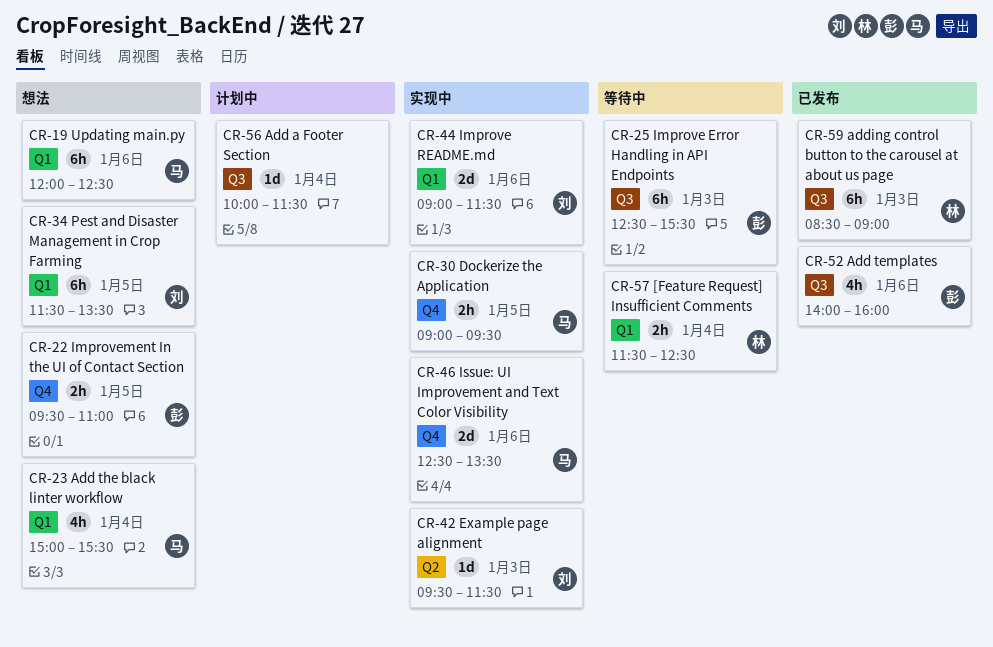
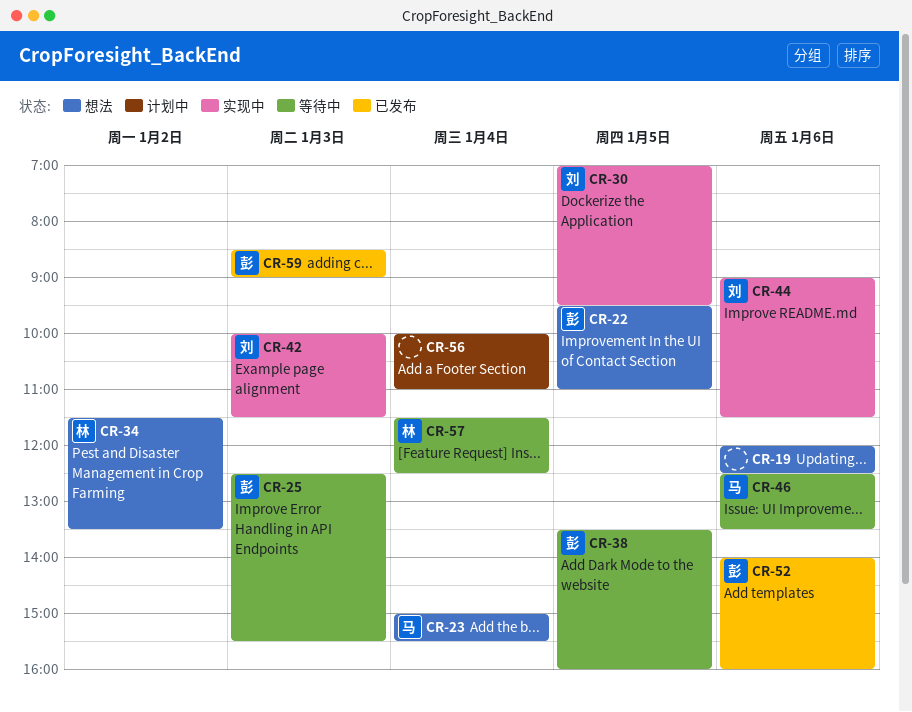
CR-19, owner: 马 -> none
CR-30, owner: 马 -> 刘
CR-30, begins: 09:00 -> 07:00
CR-34, owner: 刘 -> 林
CR-34, day: Jan 5 -> Jan 2
CR-38: none -> present
CR-42, begins: 09:30 -> 10:00
CR-46, status: 实现中 -> 等待中
CR-56, ends: 11:30 -> 11:00
CR-59, owner: 林 -> 彭

